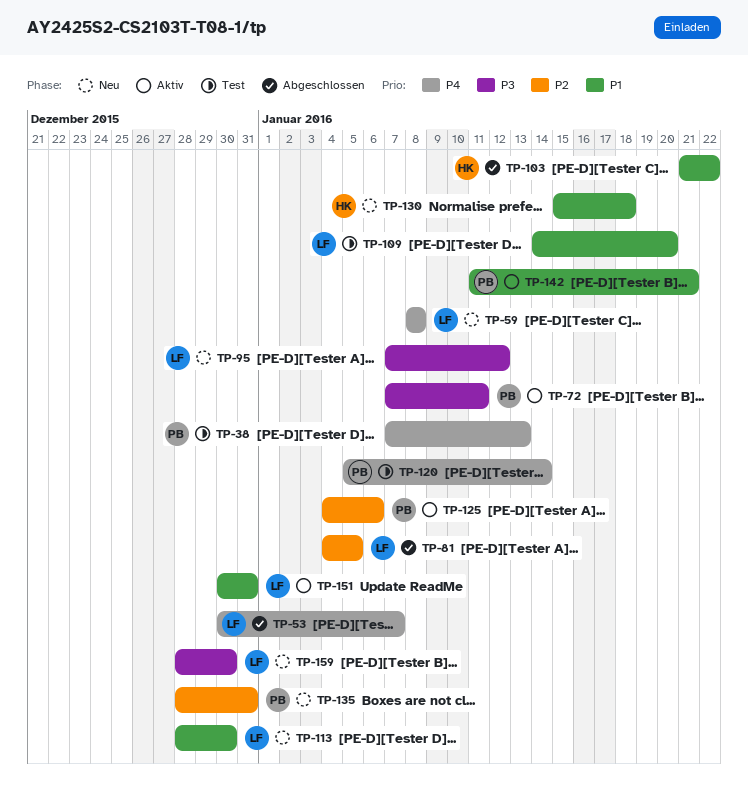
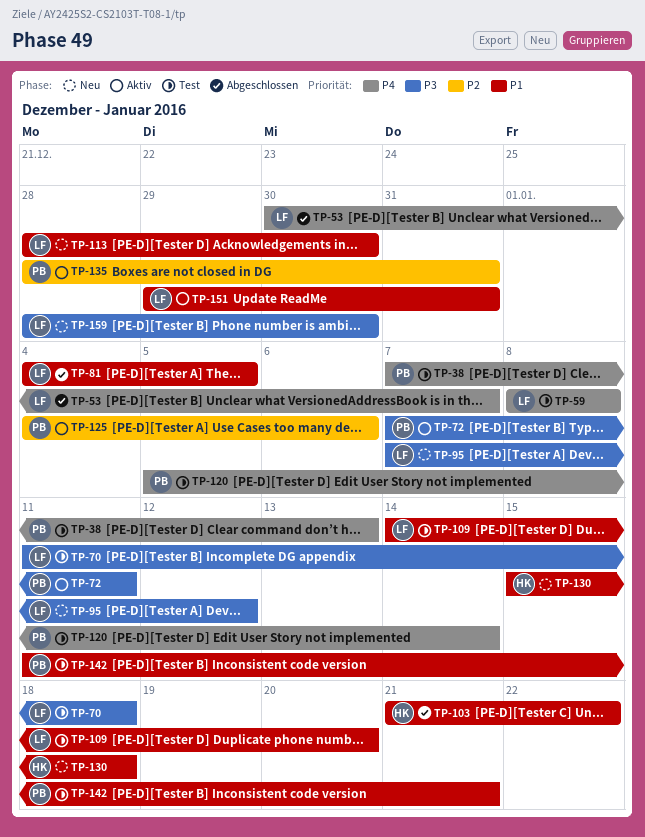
TP-59, status: Neu -> Test
TP-70: none -> present
TP-81, priority: P2 -> P1
TP-135, status: Neu -> Aktiv
TP-142, status: Aktiv -> Test
TP-151, start: Dec 30 -> Dec 29

